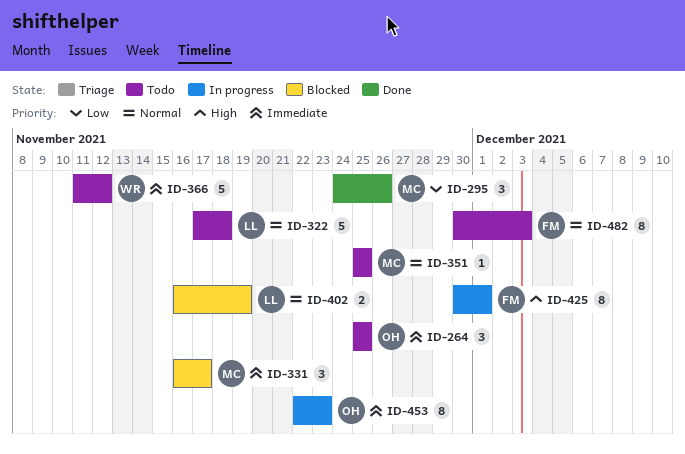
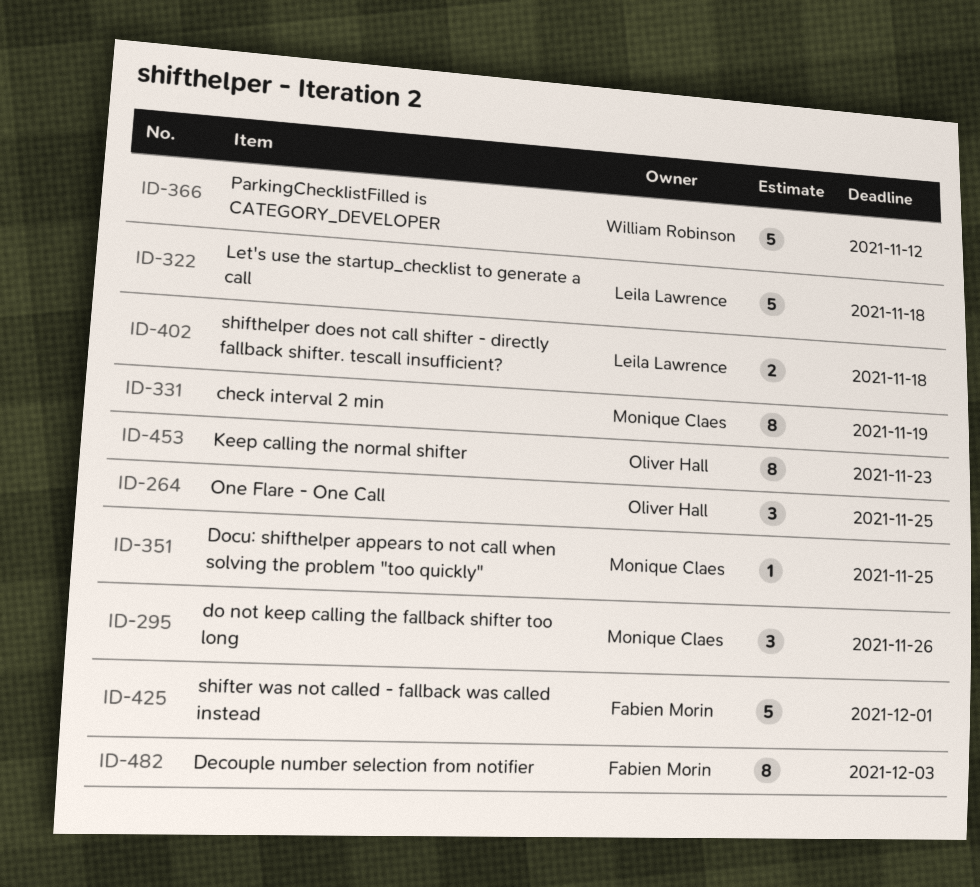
ID-331, estimate: 3 -> 8
ID-331, due: Nov 17 -> Nov 19
ID-402, due: Nov 19 -> Nov 18
ID-425, estimate: 8 -> 5

